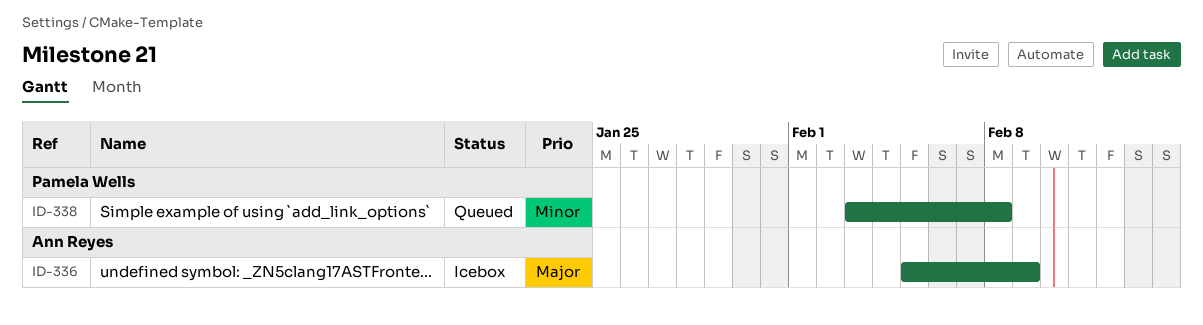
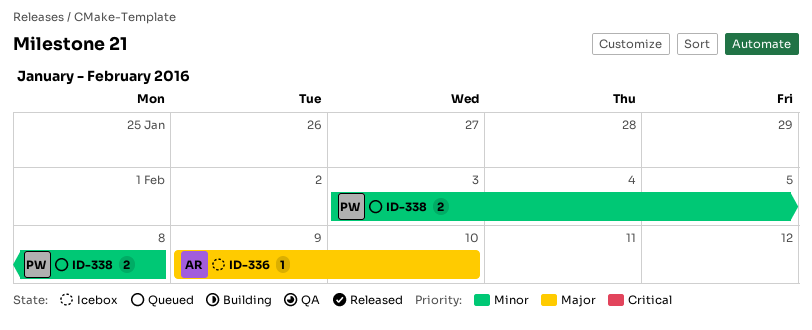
ID-336, start: Feb 5 -> Feb 9
ID-336, due: Feb 9 -> Feb 10

